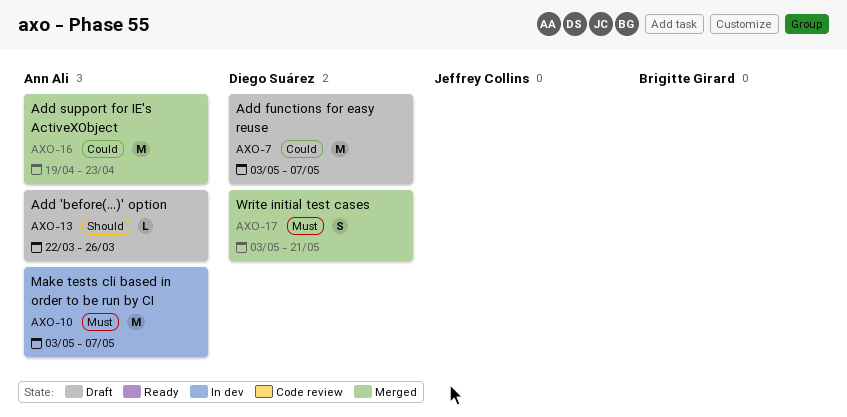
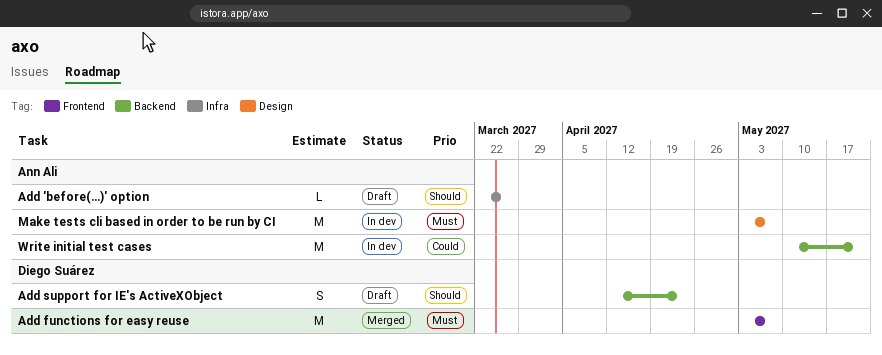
Add functions for easy reuse, status: Draft -> Merged
Add functions for easy reuse, priority: Could -> Must
Add support for IE's ActiveXObject, status: Merged -> Draft
Add support for IE's ActiveXObject, owner: Ann Ali -> Diego Suárez
Add support for IE's ActiveXObject, priority: Could -> Should
Add support for IE's ActiveXObject, estimate: M -> S
Add support for IE's ActiveXObject, start: Apr 19 -> Apr 12
Write initial test cases, status: Merged -> In dev
Write initial test cases, owner: Diego Suárez -> Ann Ali
Write initial test cases, priority: Must -> Could
Write initial test cases, estimate: S -> M
Write initial test cases, start: May 3 -> May 10

